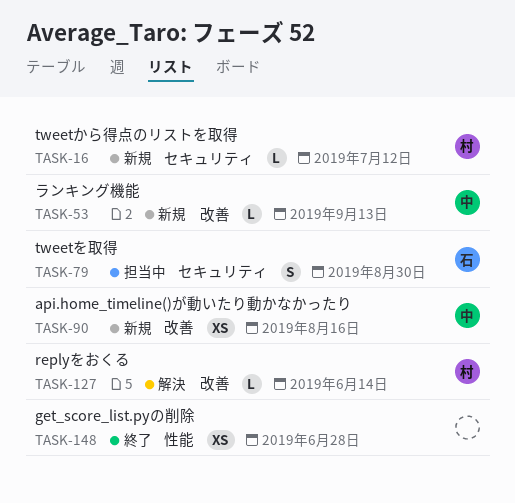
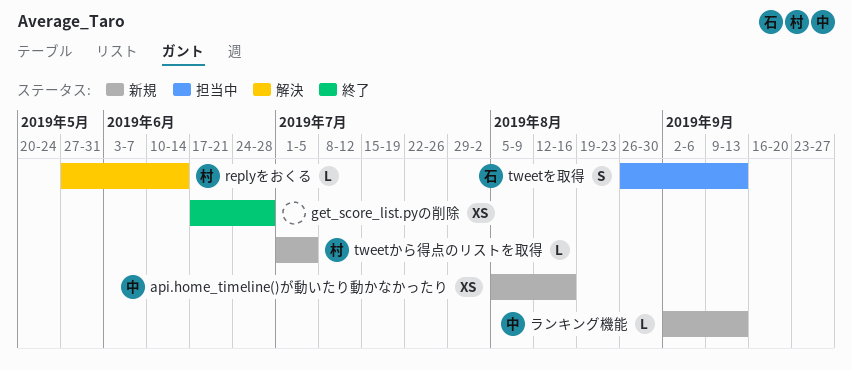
tweetから得点のリストを取得, due: Jul 12 -> Jul 5
tweetを取得, due: Aug 30 -> Sep 13

